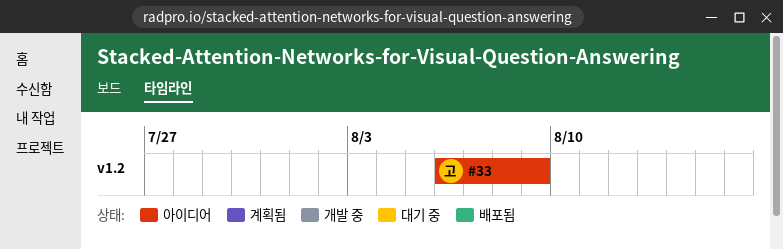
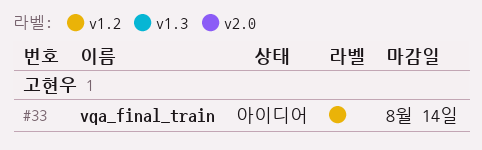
#33, due: Aug 9 -> Aug 14

